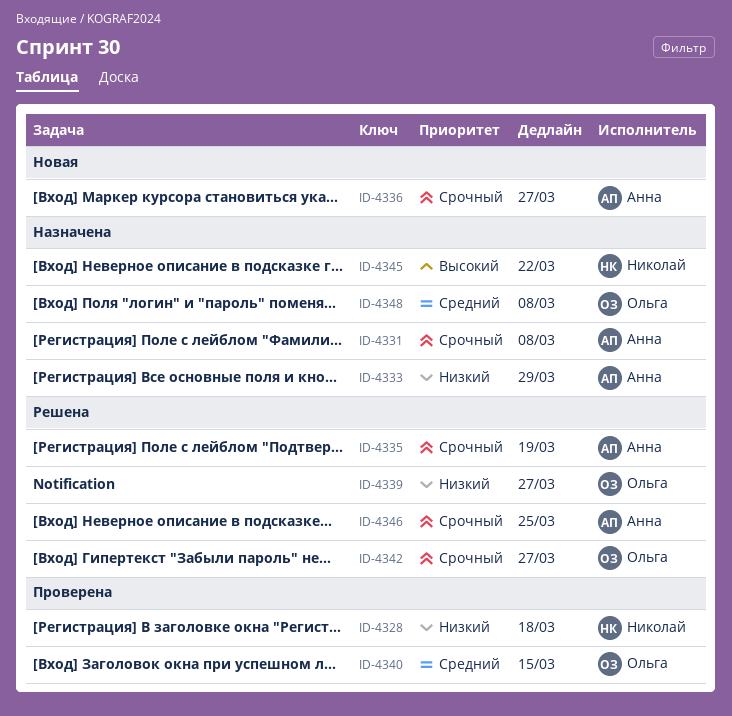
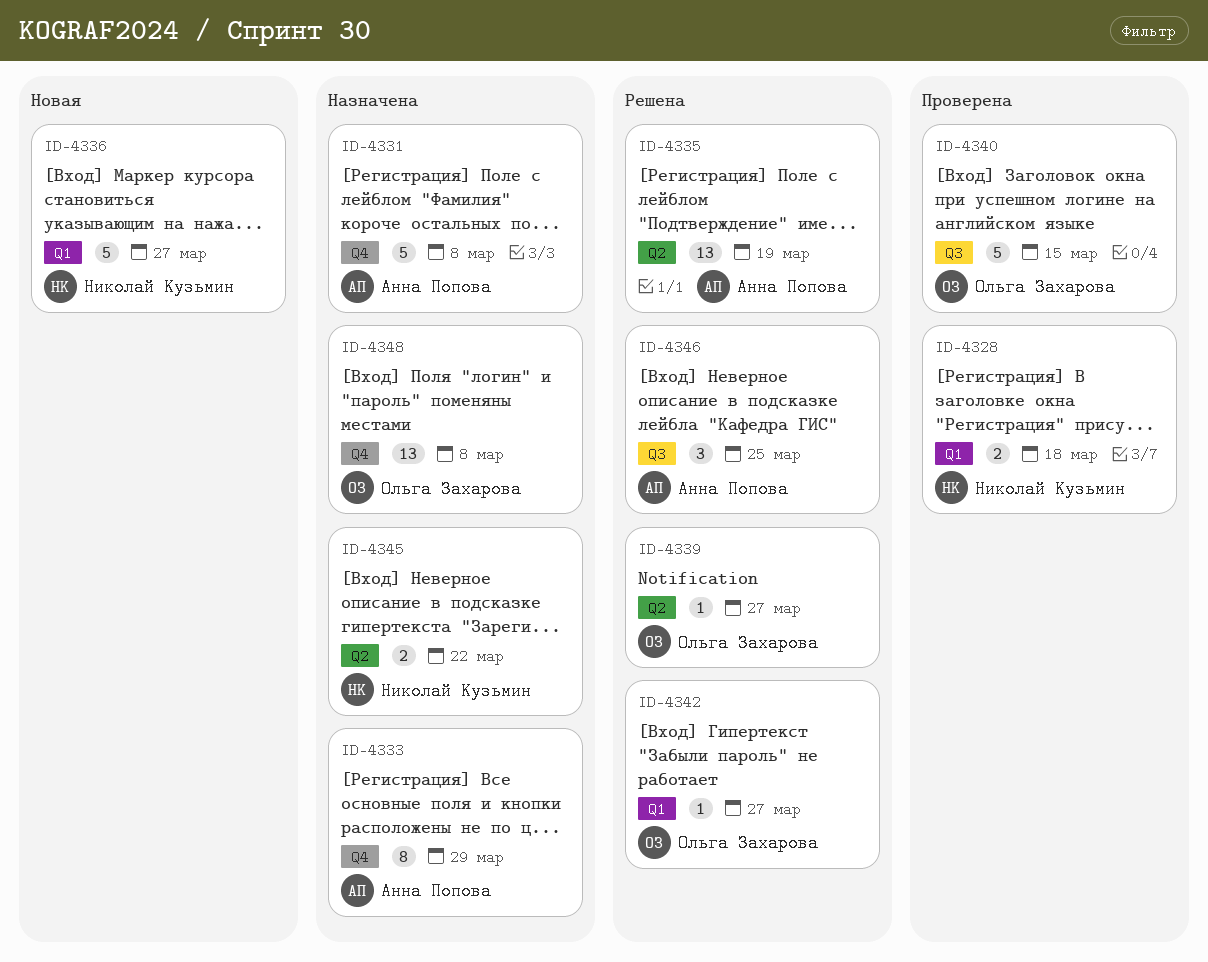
ID-4336, owner: Анна Попова -> Николай Кузьмин

